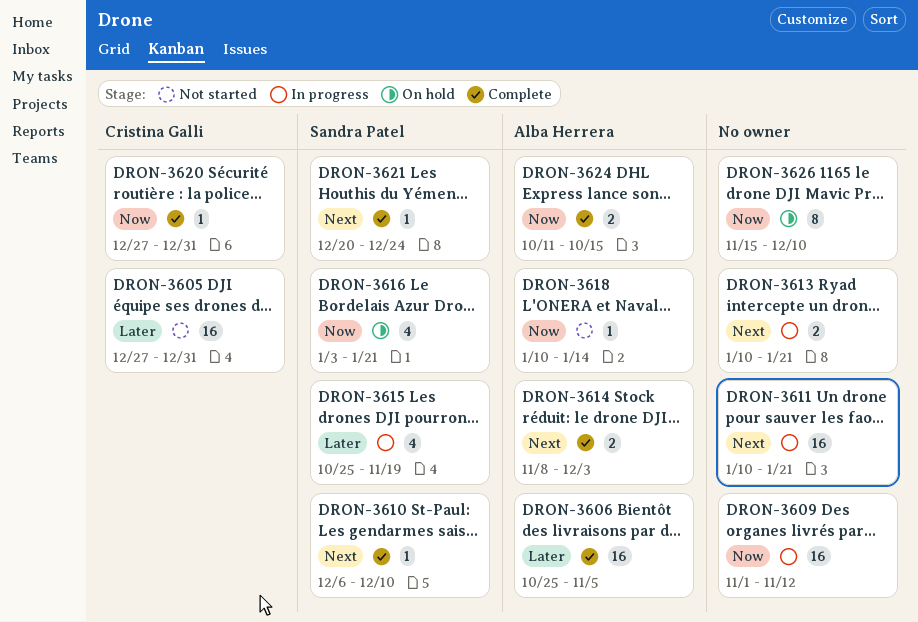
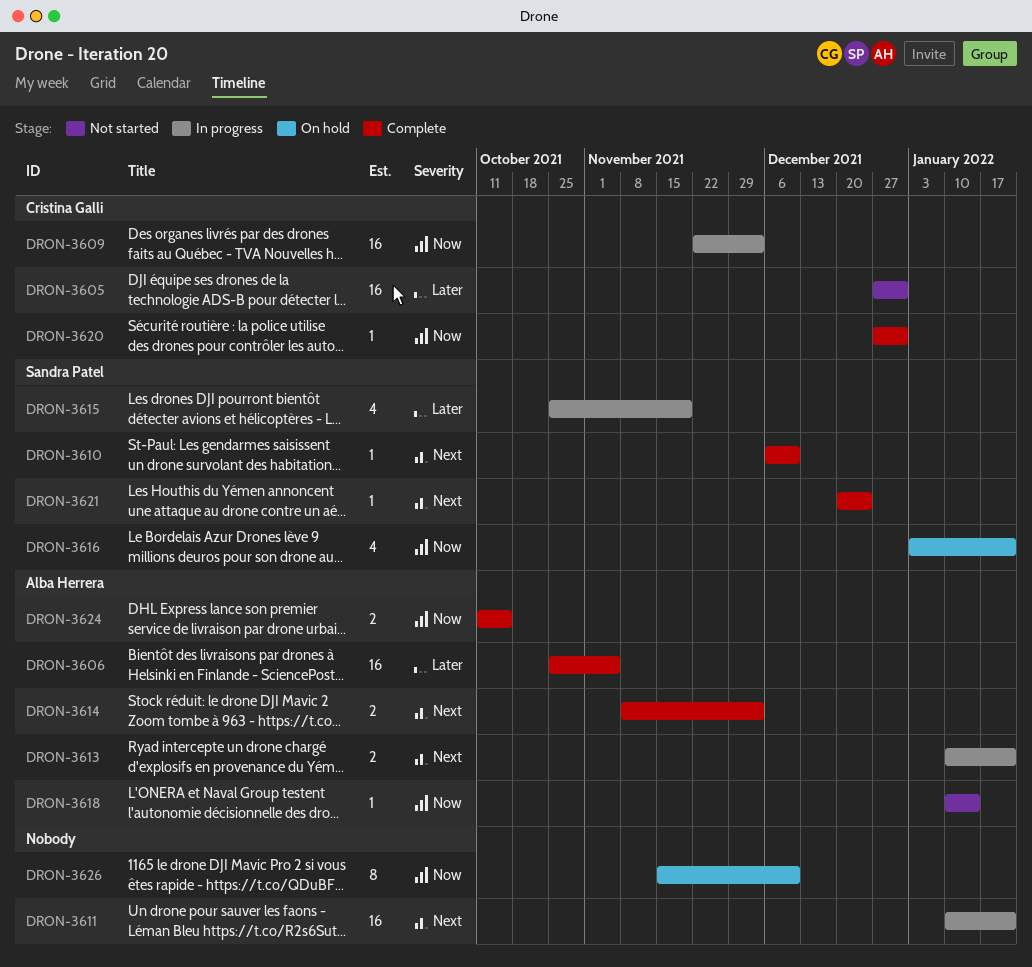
DRON-3609, owner: none -> Cristina Galli
DRON-3609, start: Nov 1 -> Nov 22
DRON-3609, due: Nov 12 -> Dec 3
DRON-3613, owner: none -> Alba Herrera

